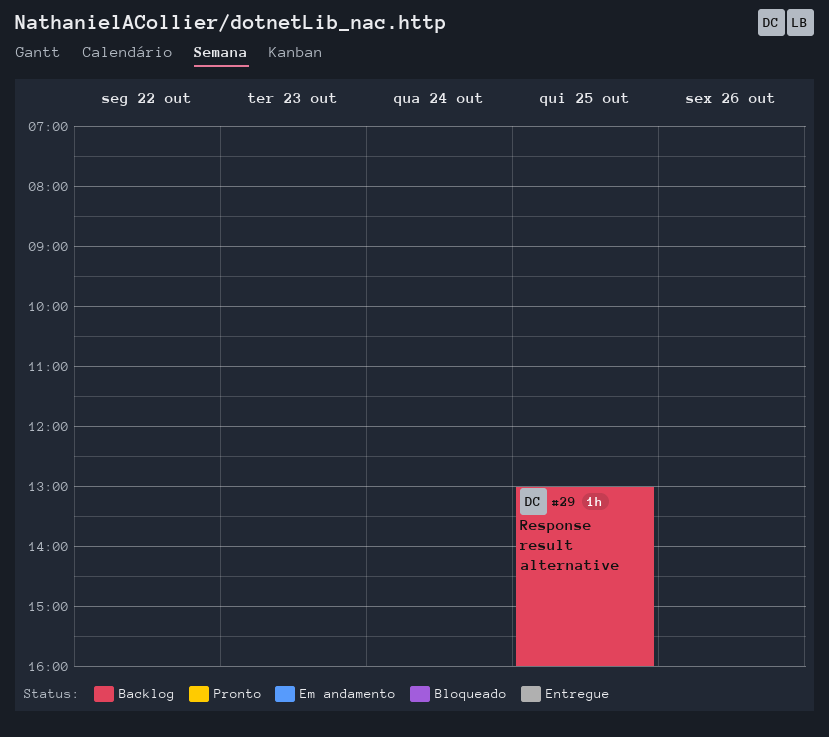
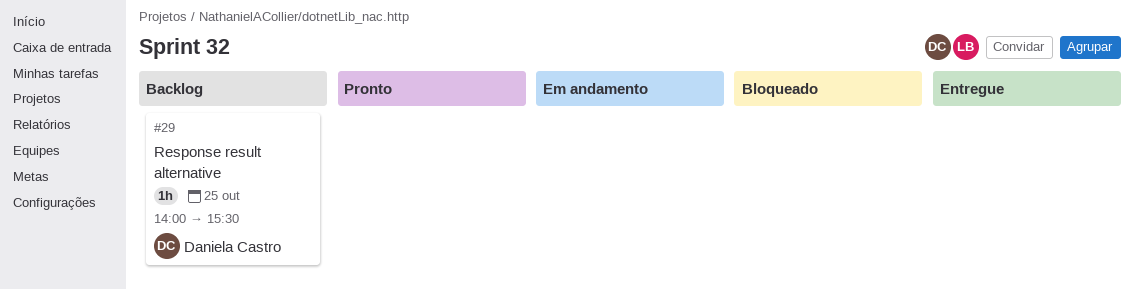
#29, begins: 13:00 -> 14:00
#29, ends: 16:00 -> 15:30

